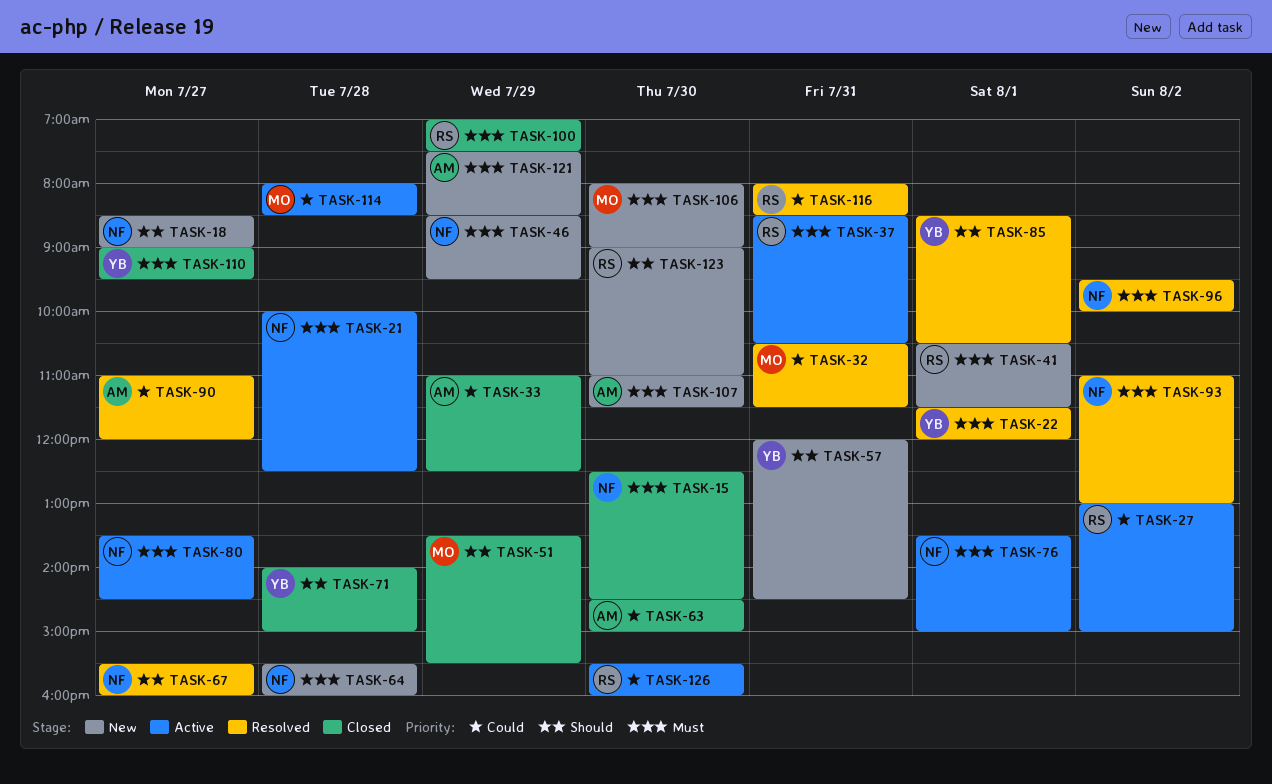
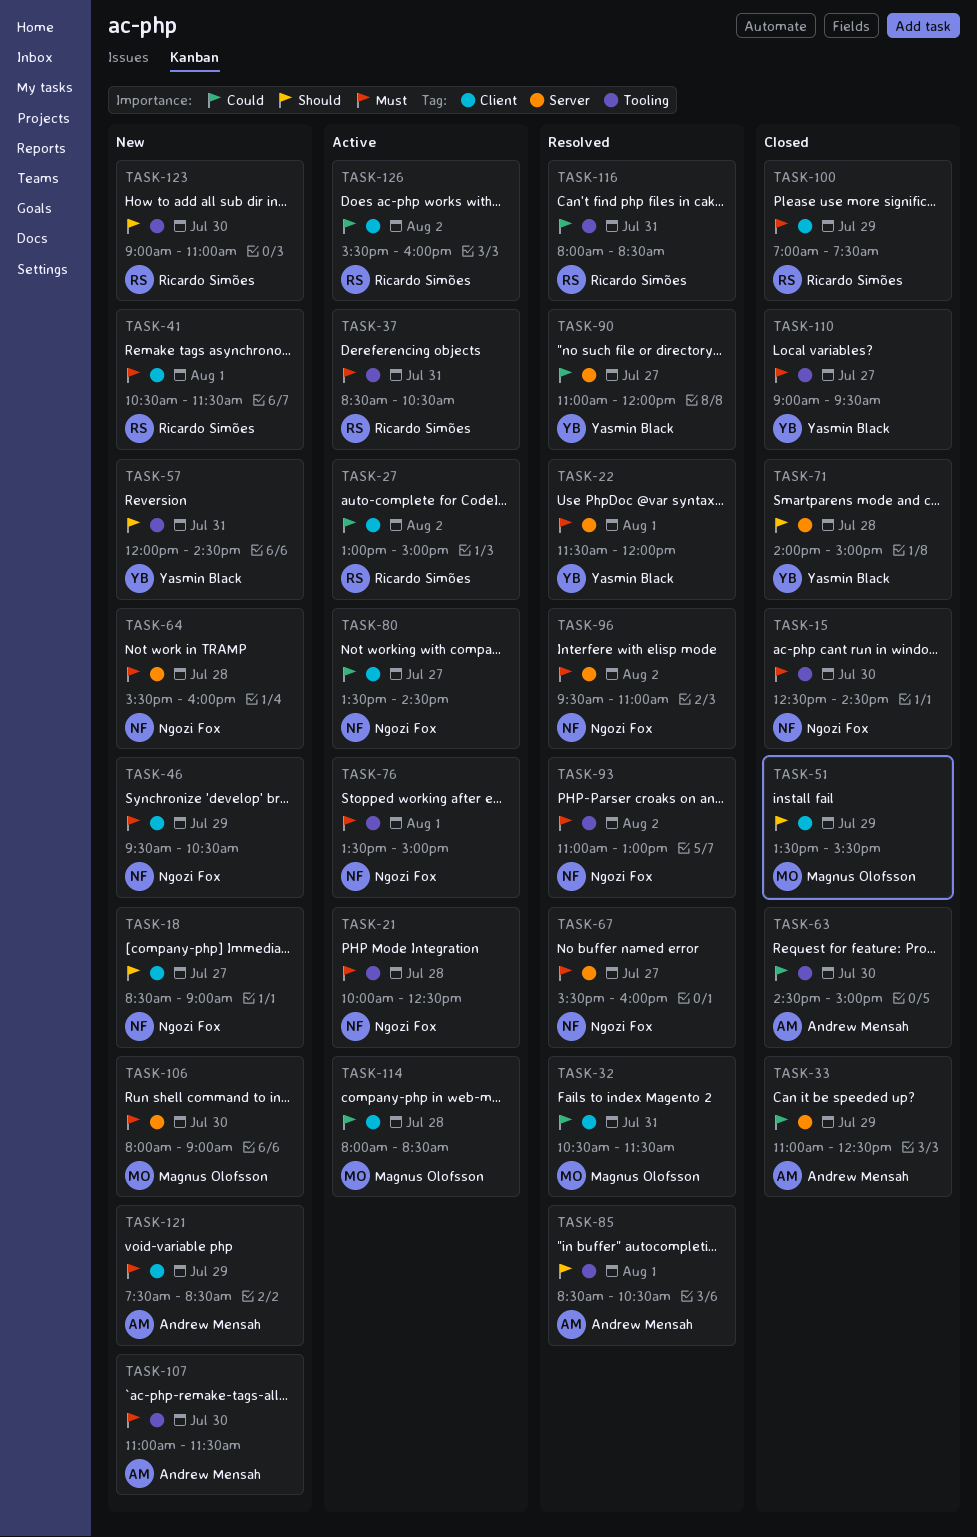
TASK-46, begins: 08:30 -> 09:30
TASK-46, ends: 09:30 -> 10:30
TASK-67, priority: Should -> Must
TASK-80, priority: Must -> Could
TASK-85, owner: Yasmin Black -> Andrew Mensah
TASK-90, owner: Andrew Mensah -> Yasmin Black
TASK-96, ends: 10:00 -> 11:00
TASK-126, day: Jul 30 -> Aug 2

